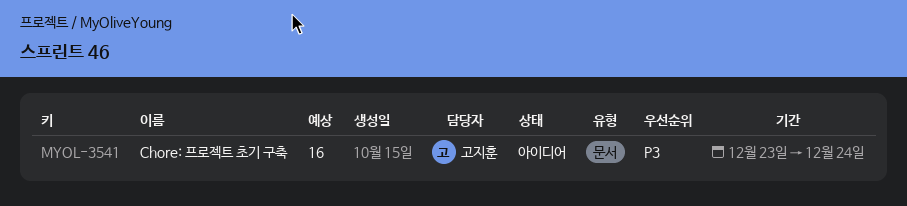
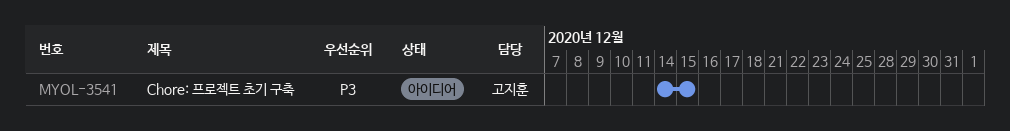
MYOL-3541, start: Dec 23 -> Dec 14
MYOL-3541, due: Dec 24 -> Dec 15

